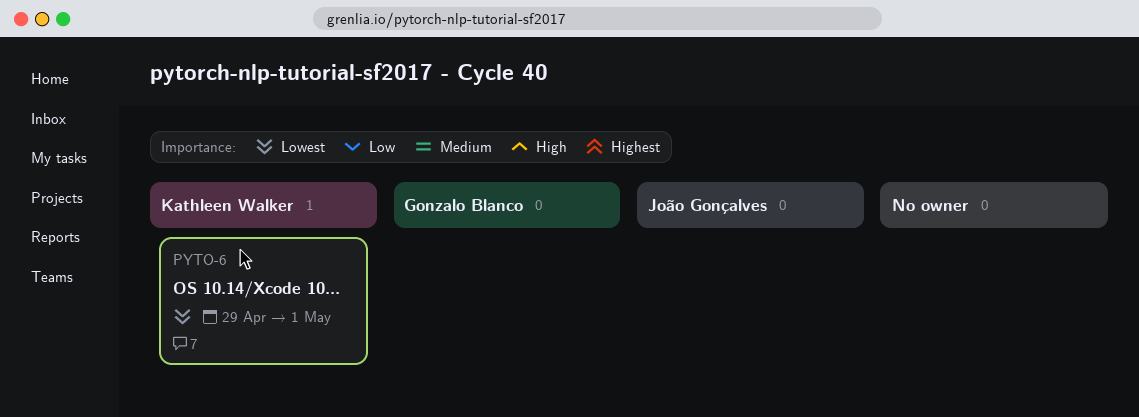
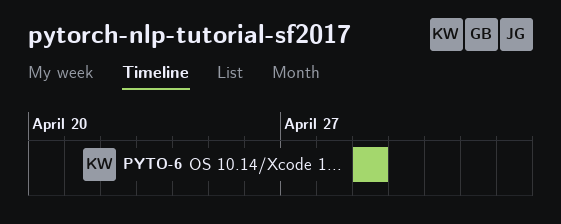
PYTO-6, due: May 1 -> Apr 29

